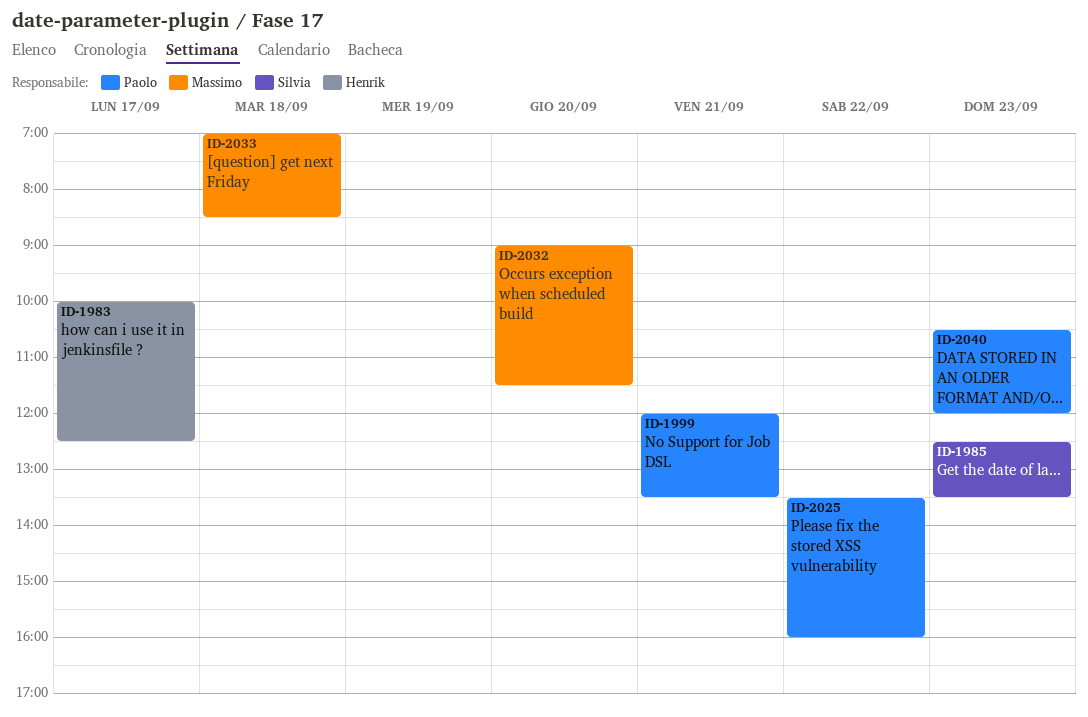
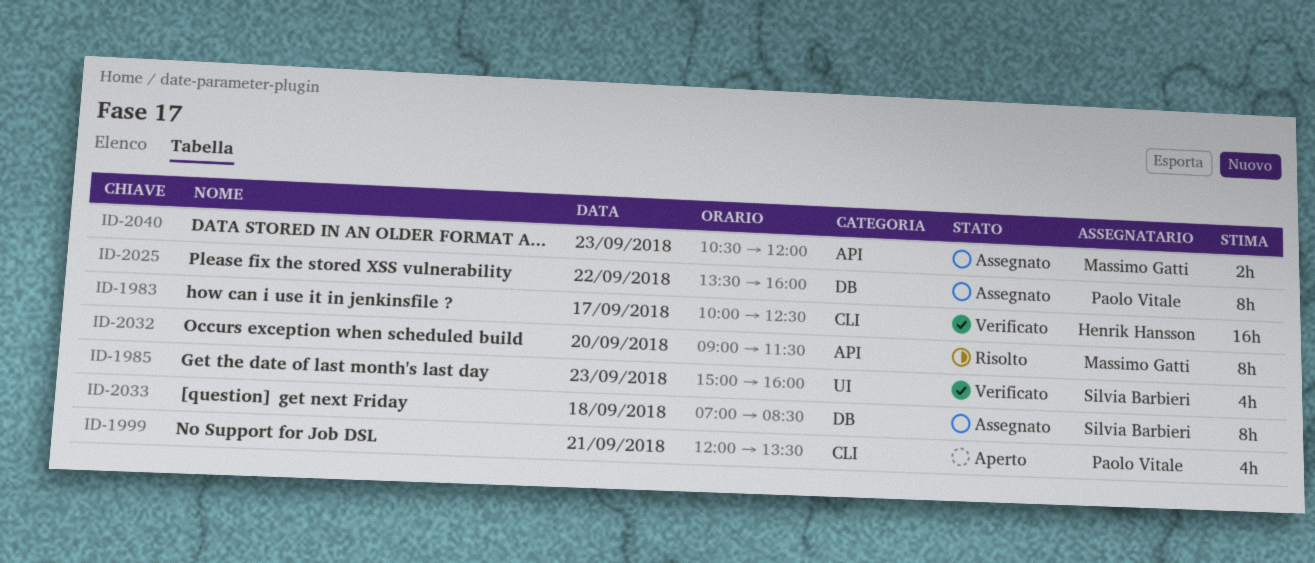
ID-1985, begins: 12:30 -> 15:00
ID-1985, ends: 13:30 -> 16:00
ID-2033, owner: Massimo Gatti -> Silvia Barbieri
ID-2040, owner: Paolo Vitale -> Massimo Gatti

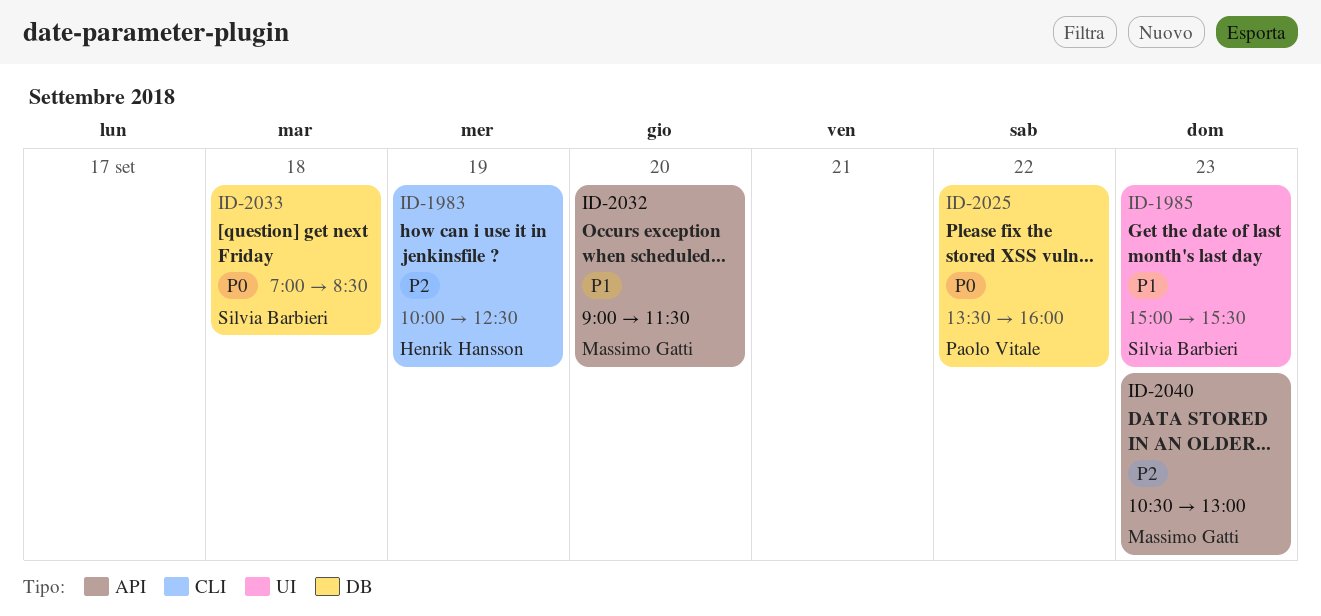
ID-1983, day: Sep 17 -> Sep 19
ID-1985, ends: 16:00 -> 15:30
ID-1999: present -> none
ID-2040, ends: 12:00 -> 13:00

